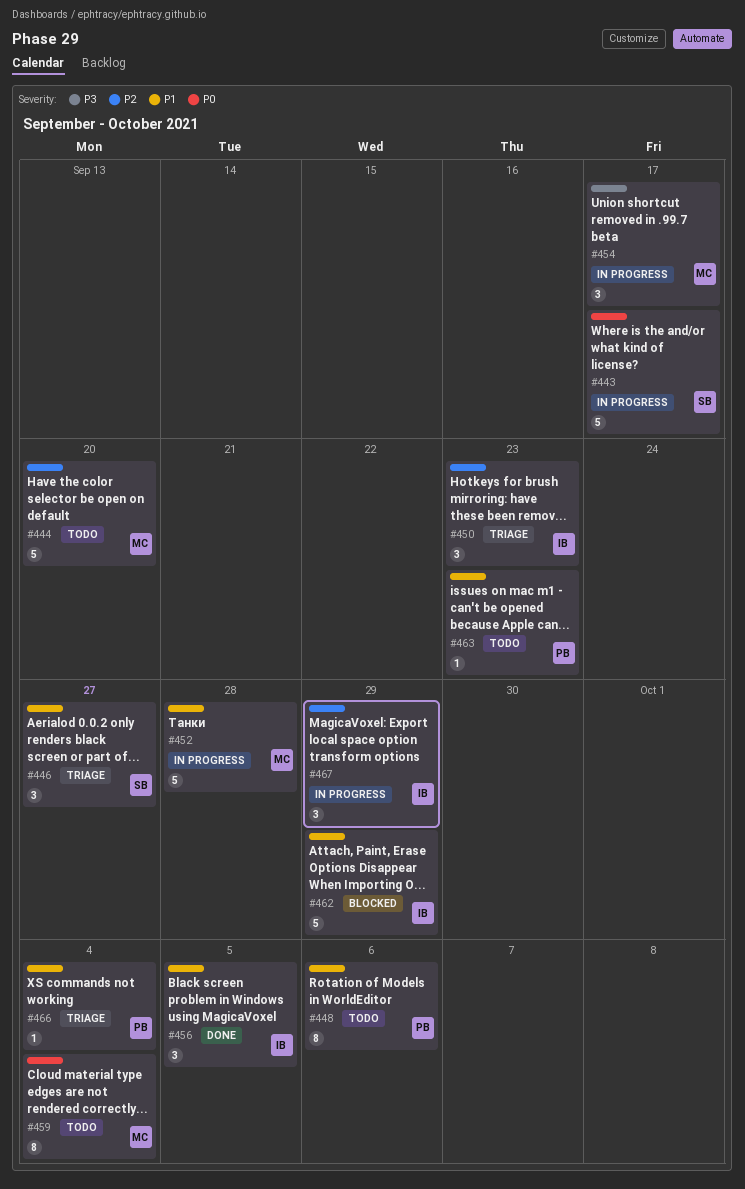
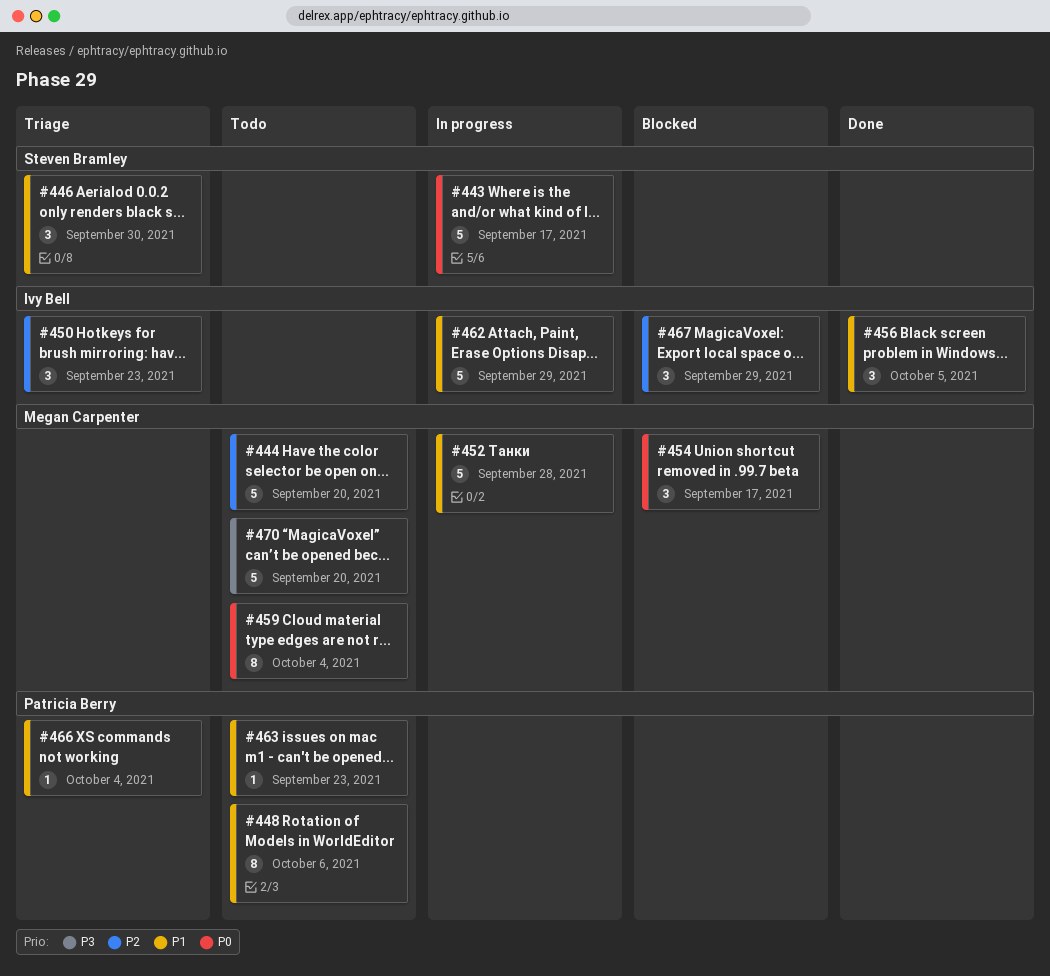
#446, due: Sep 27 -> Sep 30
#454, status: In progress -> Blocked
#454, priority: P3 -> P0
#462, status: Blocked -> In progress
#467, status: In progress -> Blocked
#470: none -> present

